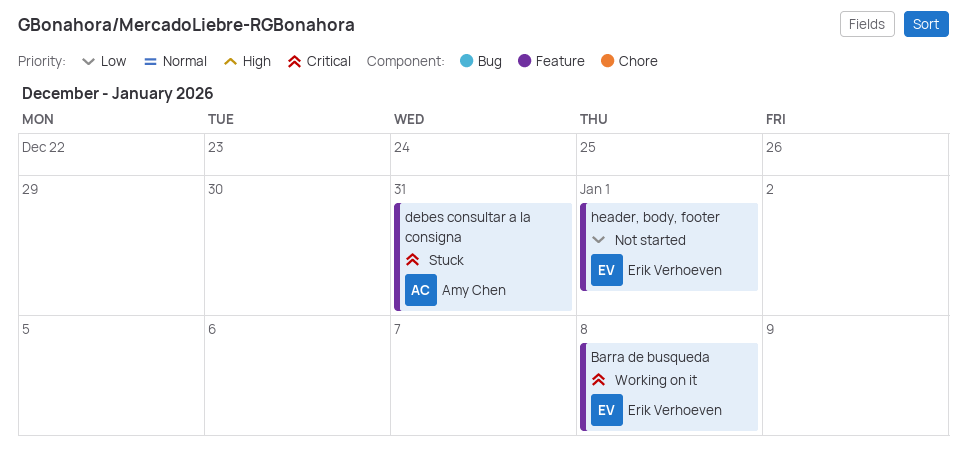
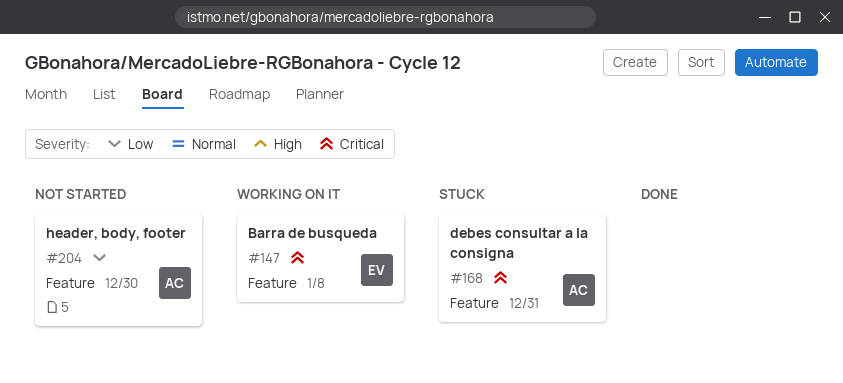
header, body, footer, owner: Erik Verhoeven -> Amy Chen
header, body, footer, due: Jan 1 -> Dec 30

